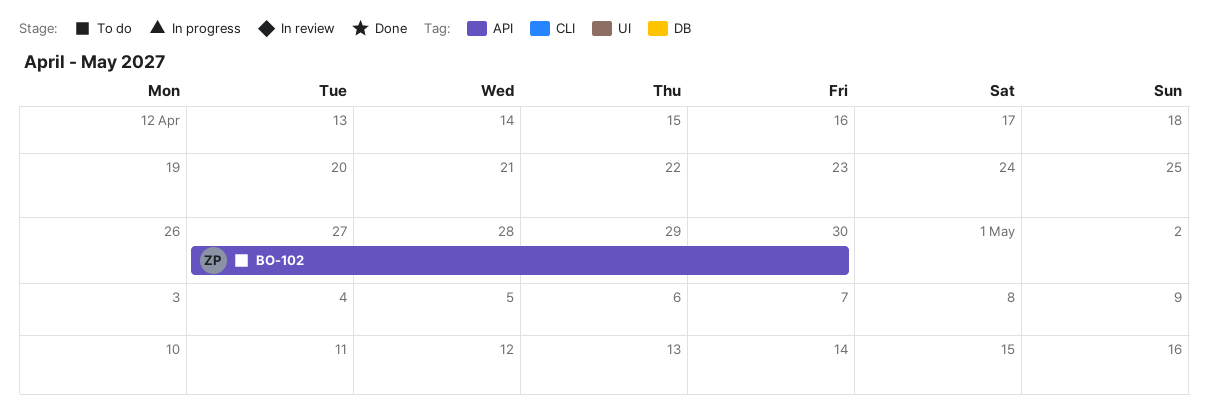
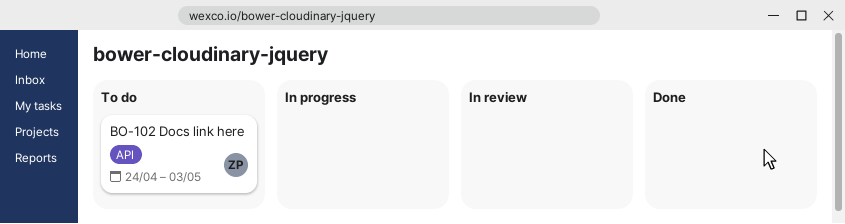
BO-102, start: Apr 27 -> Apr 24
BO-102, due: Apr 30 -> May 3

